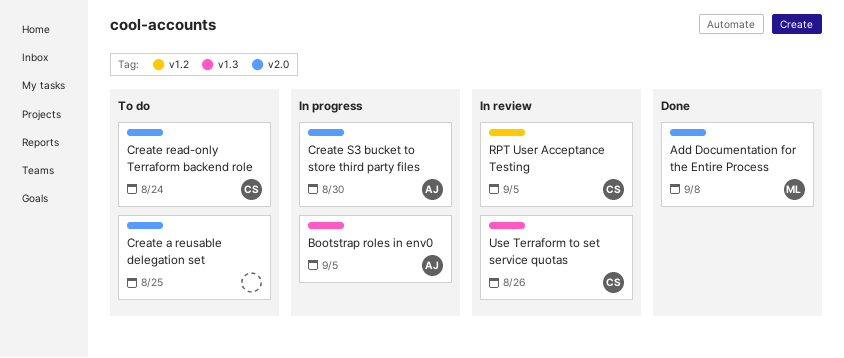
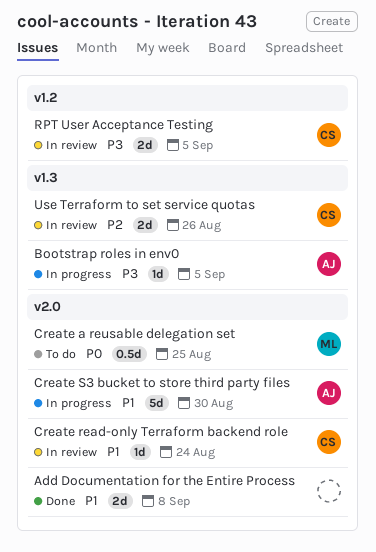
Add Documentation for the Entire Process, owner: ML -> none
Create a reusable delegation set, owner: none -> ML
Create read-only Terraform backend role, status: To do -> In review

